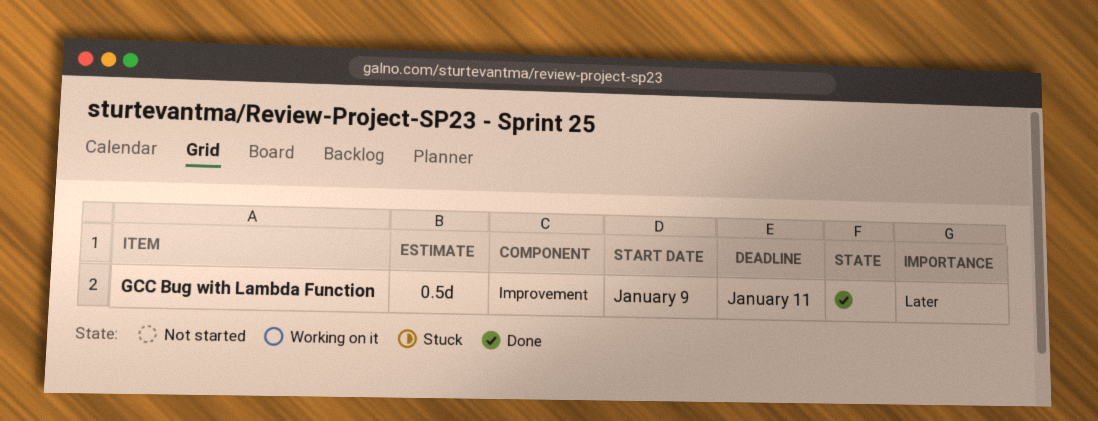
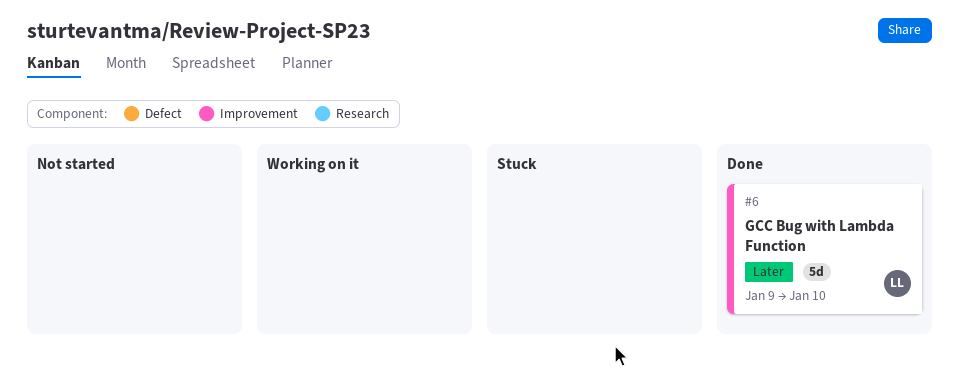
GCC Bug with Lambda Function, estimate: 0.5d -> 5d
GCC Bug with Lambda Function, due: Jan 11 -> Jan 10

